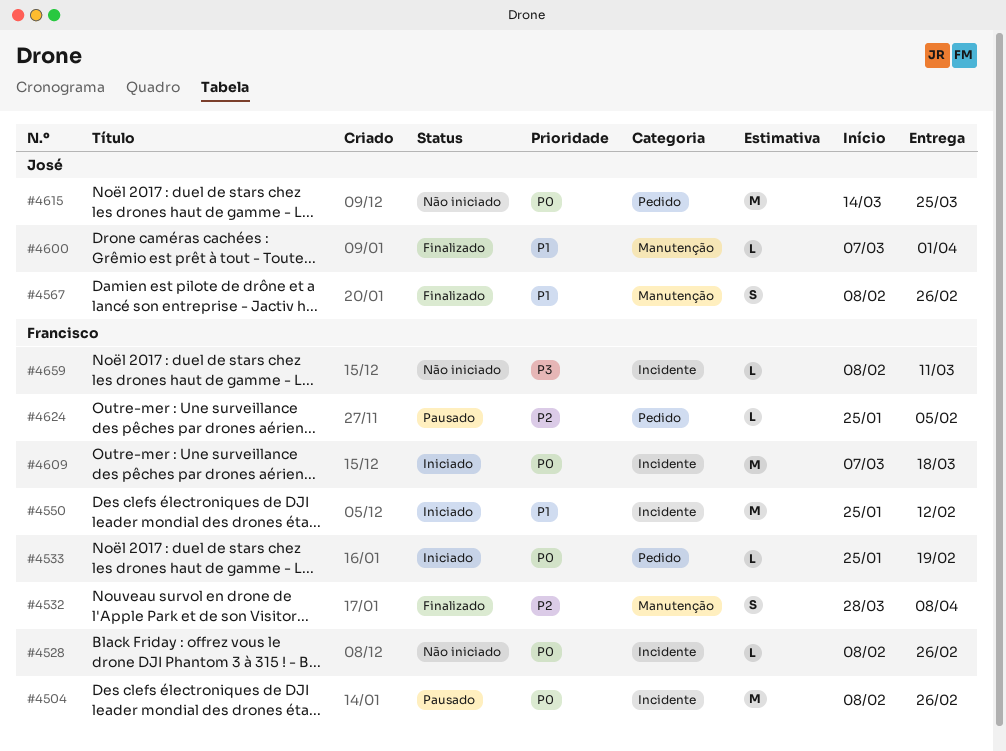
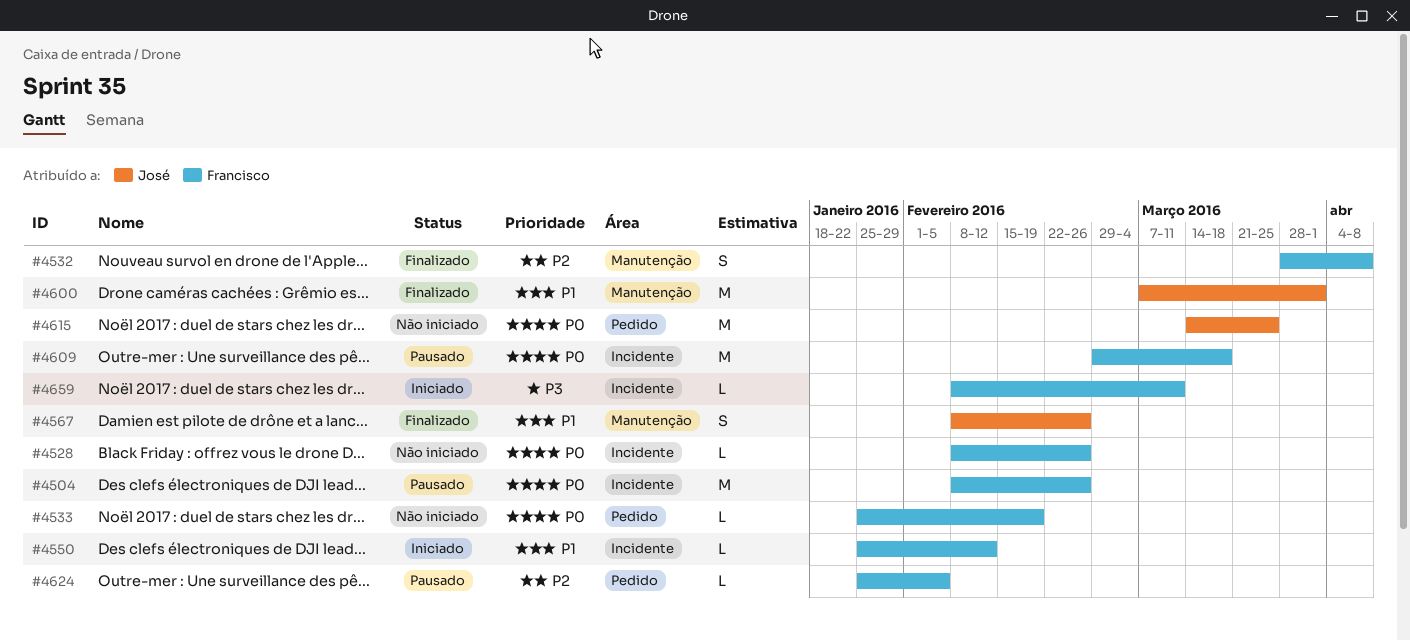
#4533, status: Iniciado -> Não iniciado
#4550, estimate: M -> L
#4600, estimate: L -> M
#4609, status: Iniciado -> Pausado
#4609, start: Mar 7 -> Feb 29
#4659, status: Não iniciado -> Iniciado

